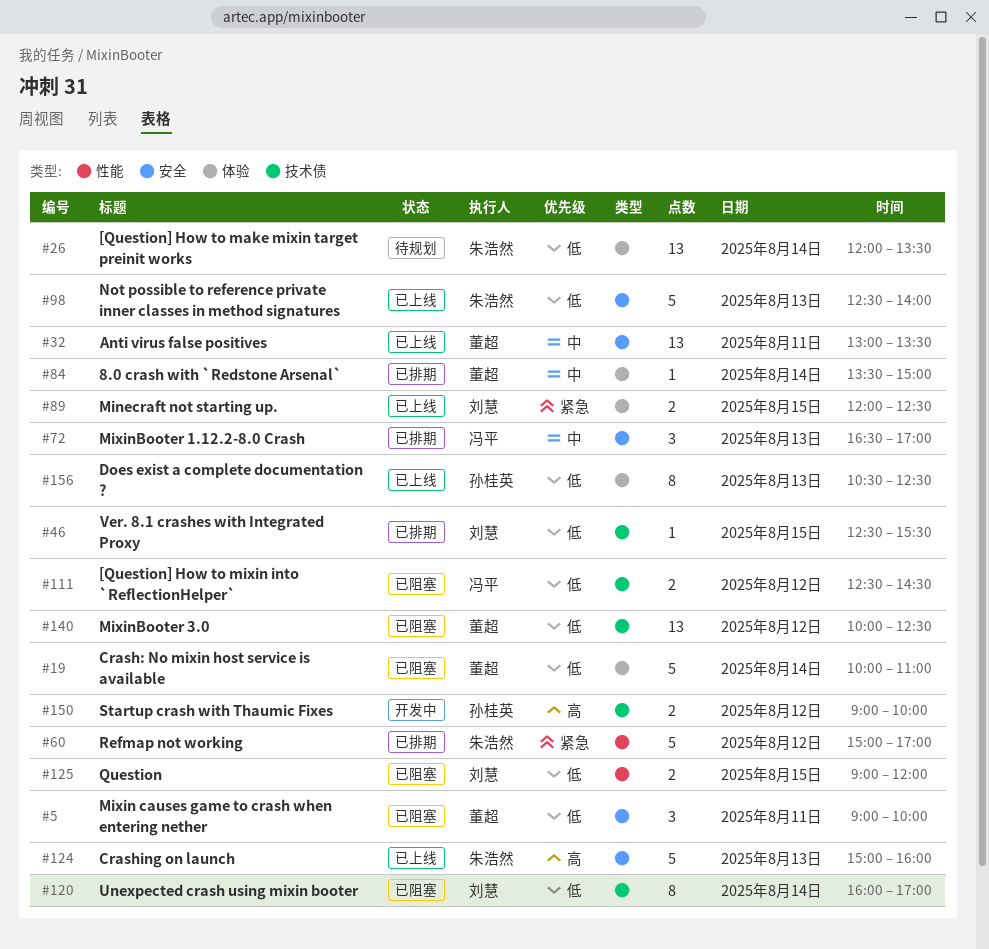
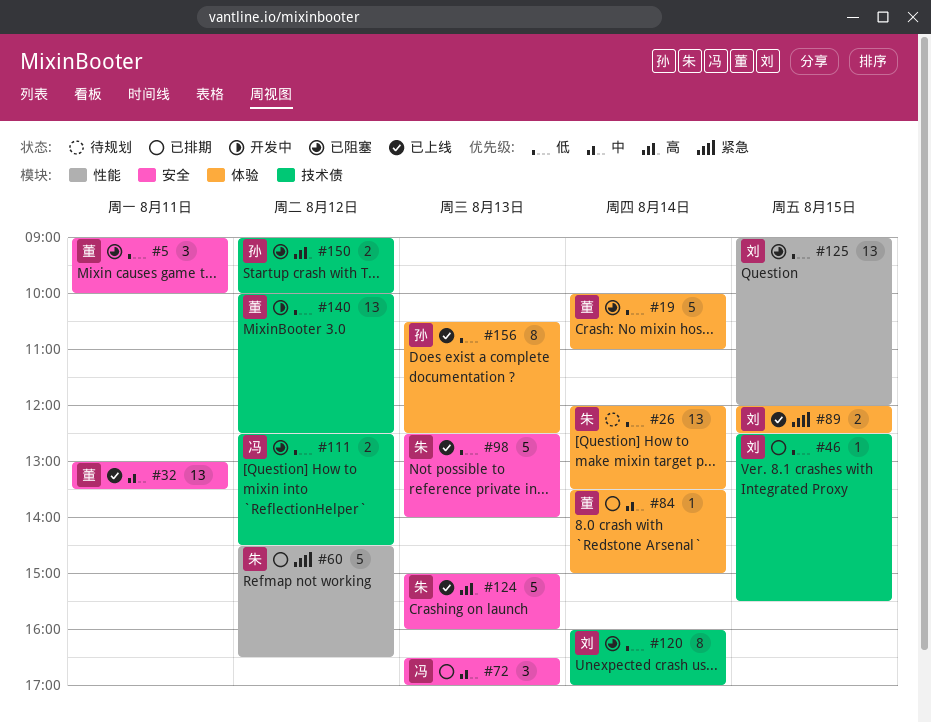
#60, begins: 15:00 -> 14:30
#60, ends: 17:00 -> 16:30
#125, estimate: 2 -> 13
#140, status: 已阻塞 -> 开发中
#150, status: 开发中 -> 已阻塞

